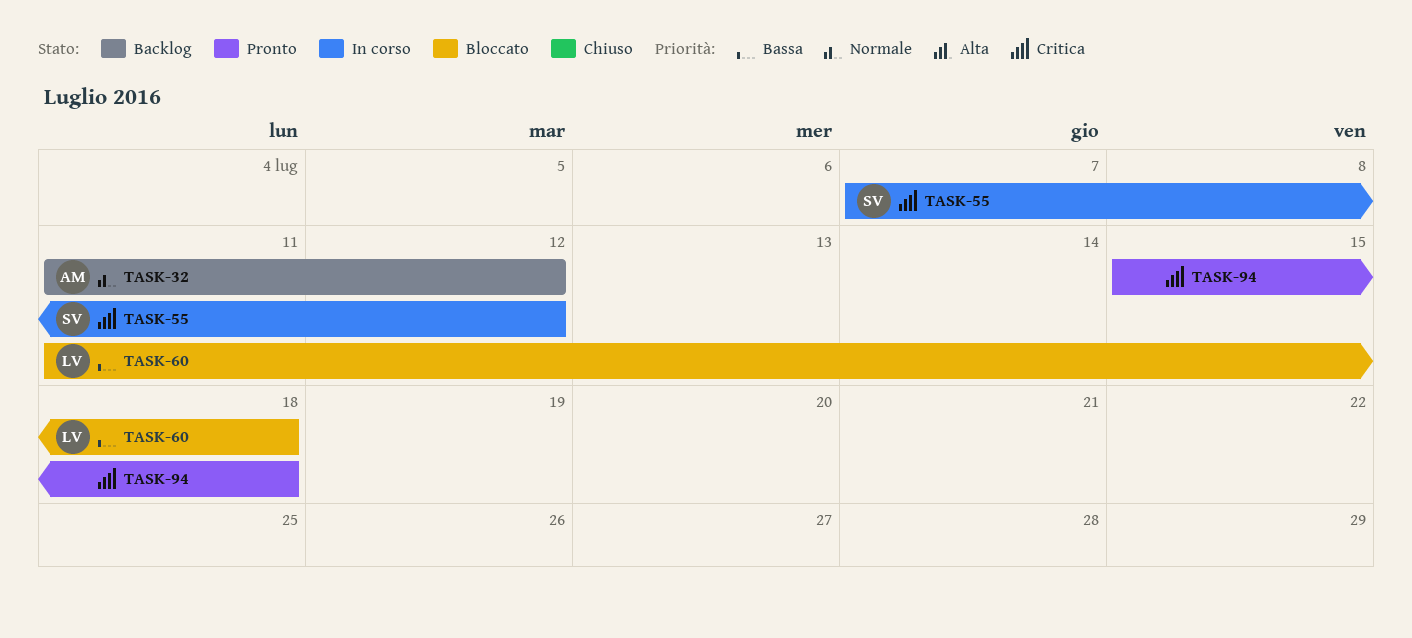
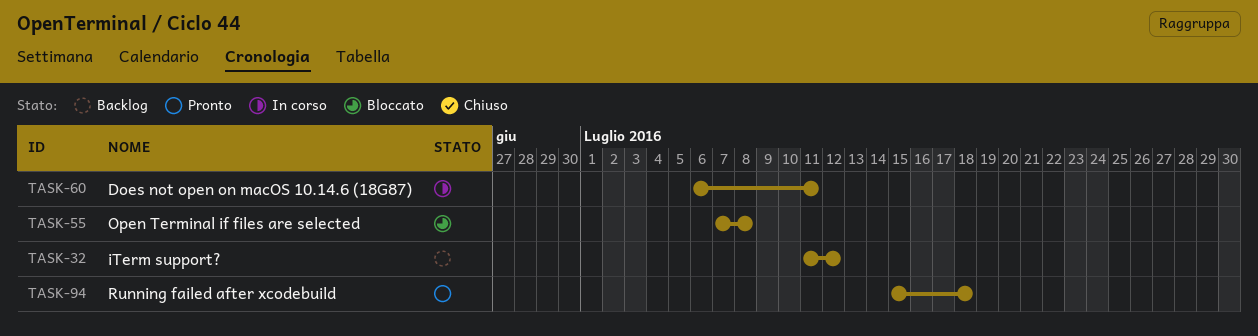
TASK-55, status: In corso -> Bloccato
TASK-55, due: Jul 12 -> Jul 8
TASK-60, status: Bloccato -> In corso
TASK-60, start: Jul 11 -> Jul 6
TASK-60, due: Jul 18 -> Jul 11

